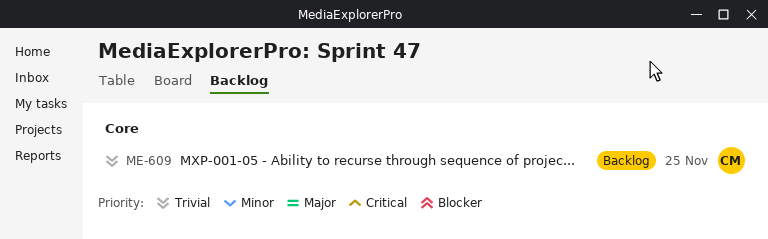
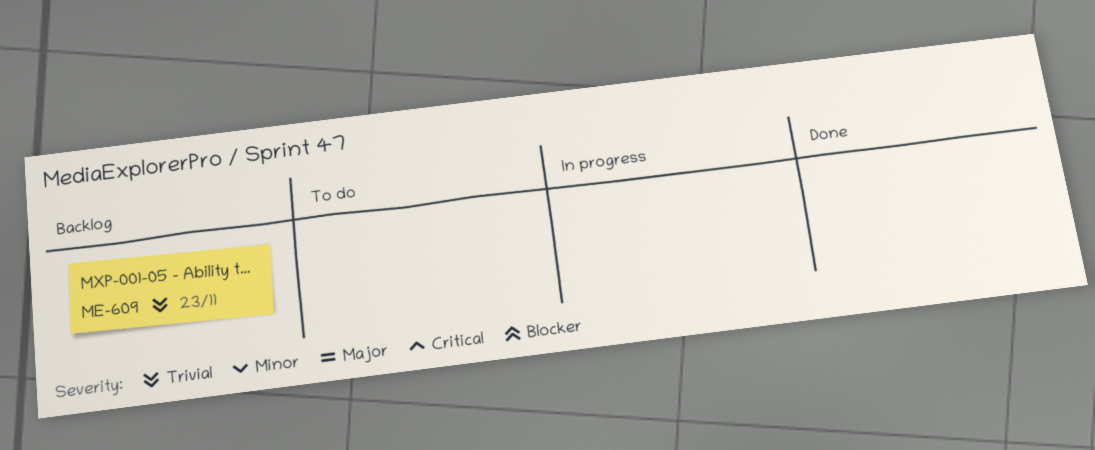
ME-609, due: Nov 25 -> Nov 23

